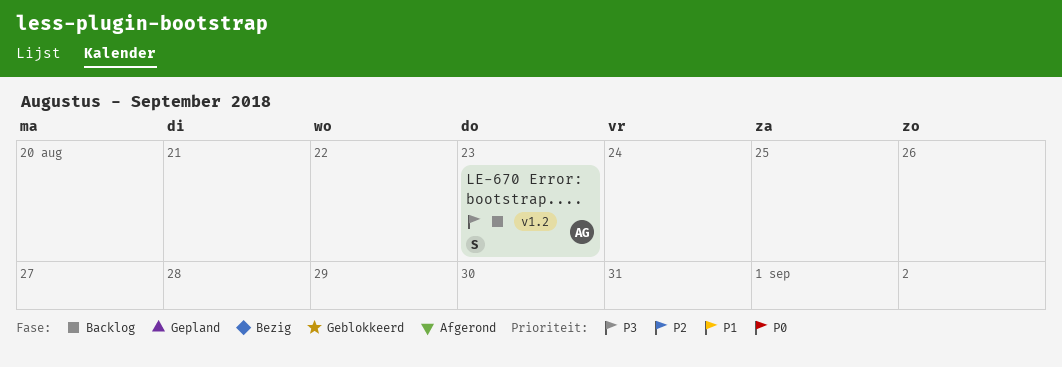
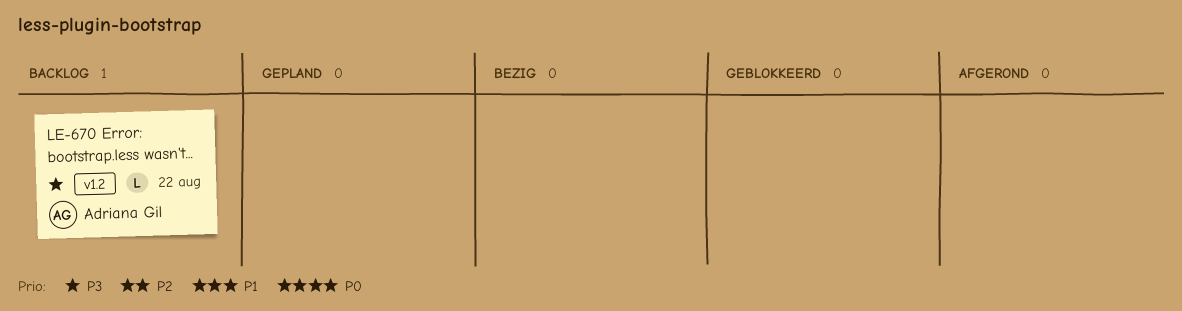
LE-670, estimate: S -> L
LE-670, due: Aug 23 -> Aug 22

